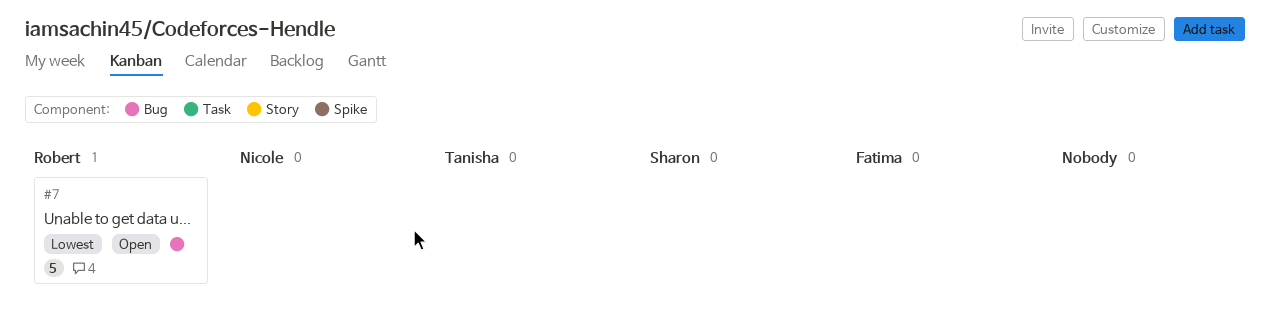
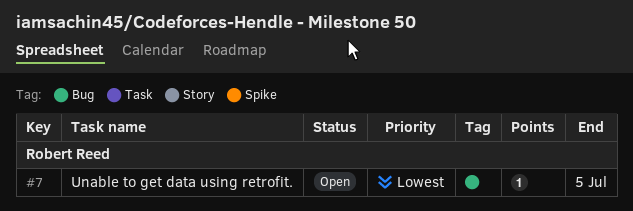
#7, estimate: 5 -> 1

